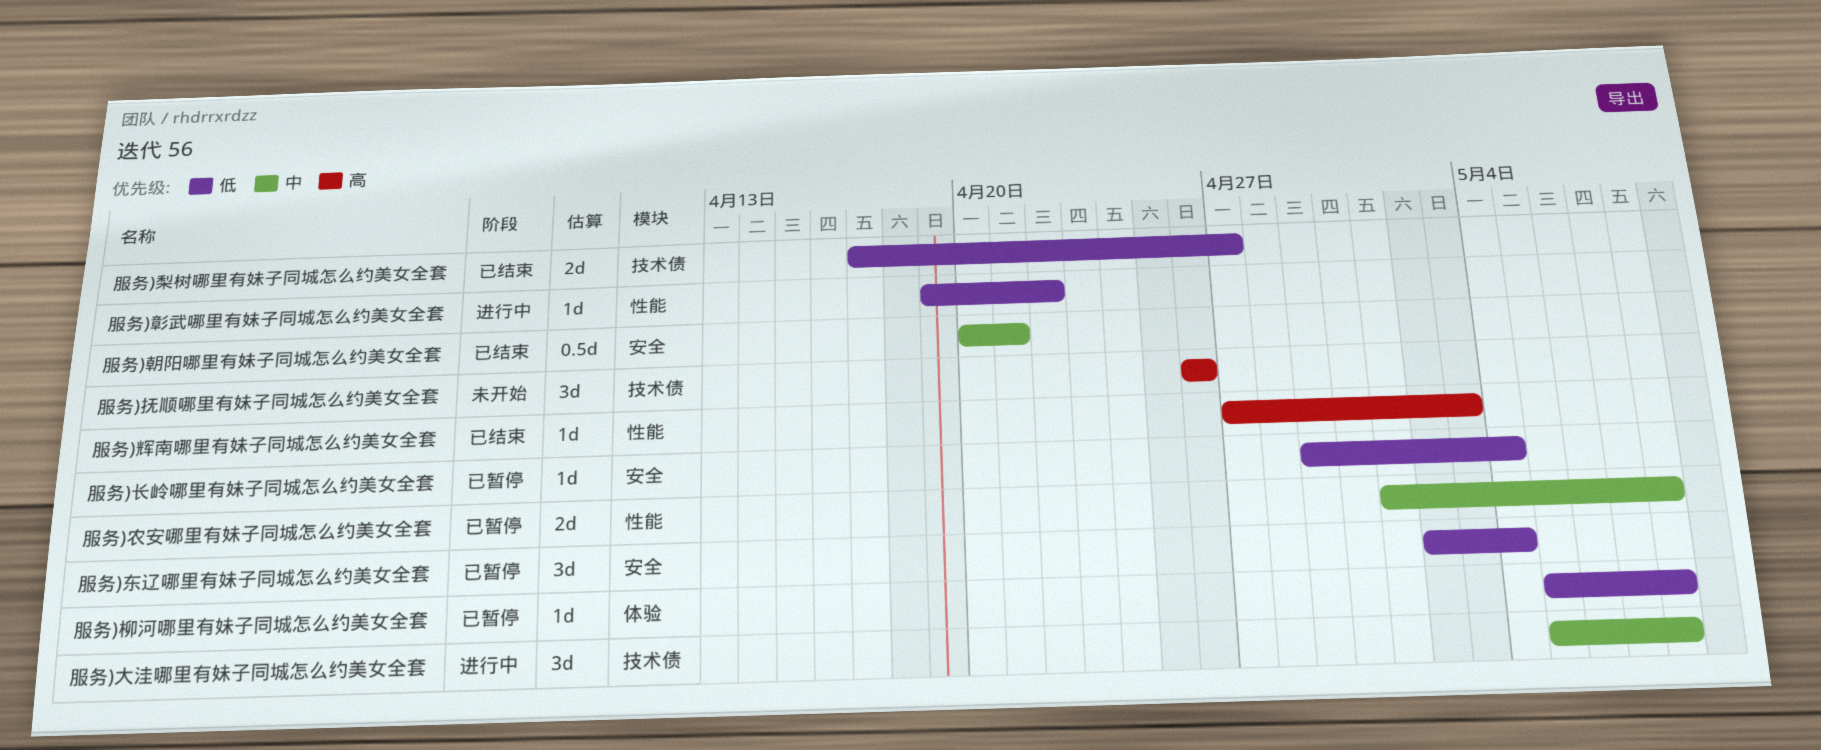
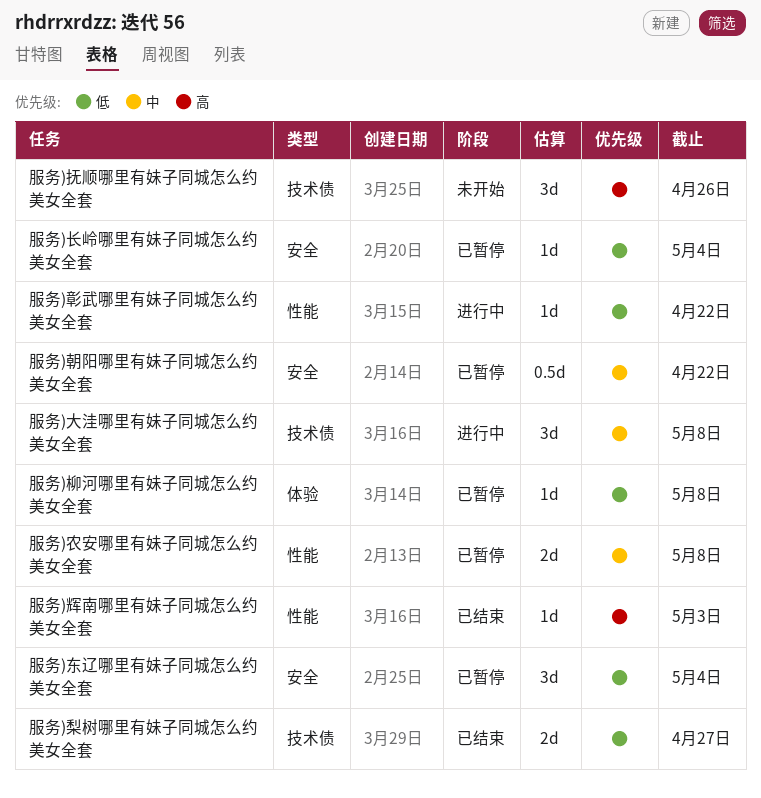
服务)朝阳哪里有妹子同城怎么约美女全套, status: 已结束 -> 已暂停
服务)朝阳哪里有妹子同城怎么约美女全套, due: Apr 21 -> Apr 22

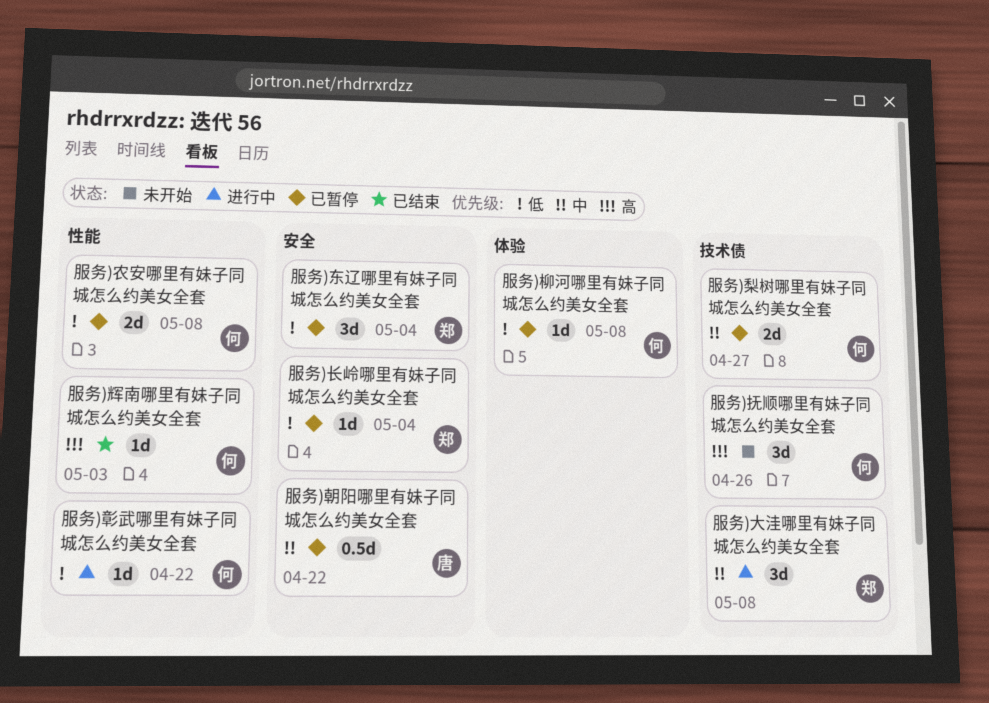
服务)农安哪里有妹子同城怎么约美女全套, priority: 中 -> 低
服务)梨树哪里有妹子同城怎么约美女全套, status: 已结束 -> 已暂停
服务)梨树哪里有妹子同城怎么约美女全套, priority: 低 -> 中

